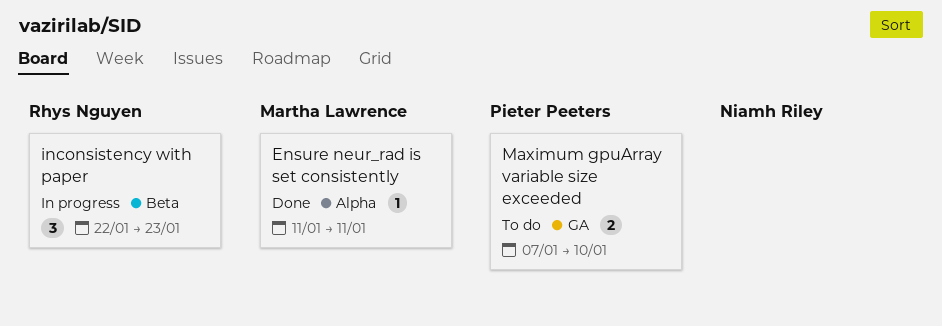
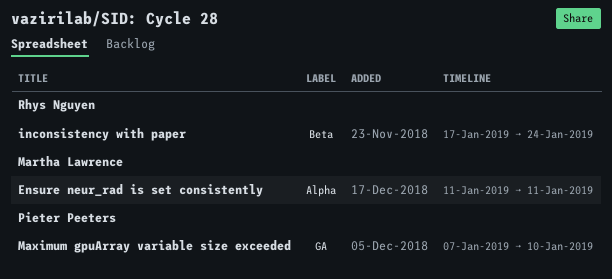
inconsistency with paper, start: Jan 22 -> Jan 17
inconsistency with paper, due: Jan 23 -> Jan 24

